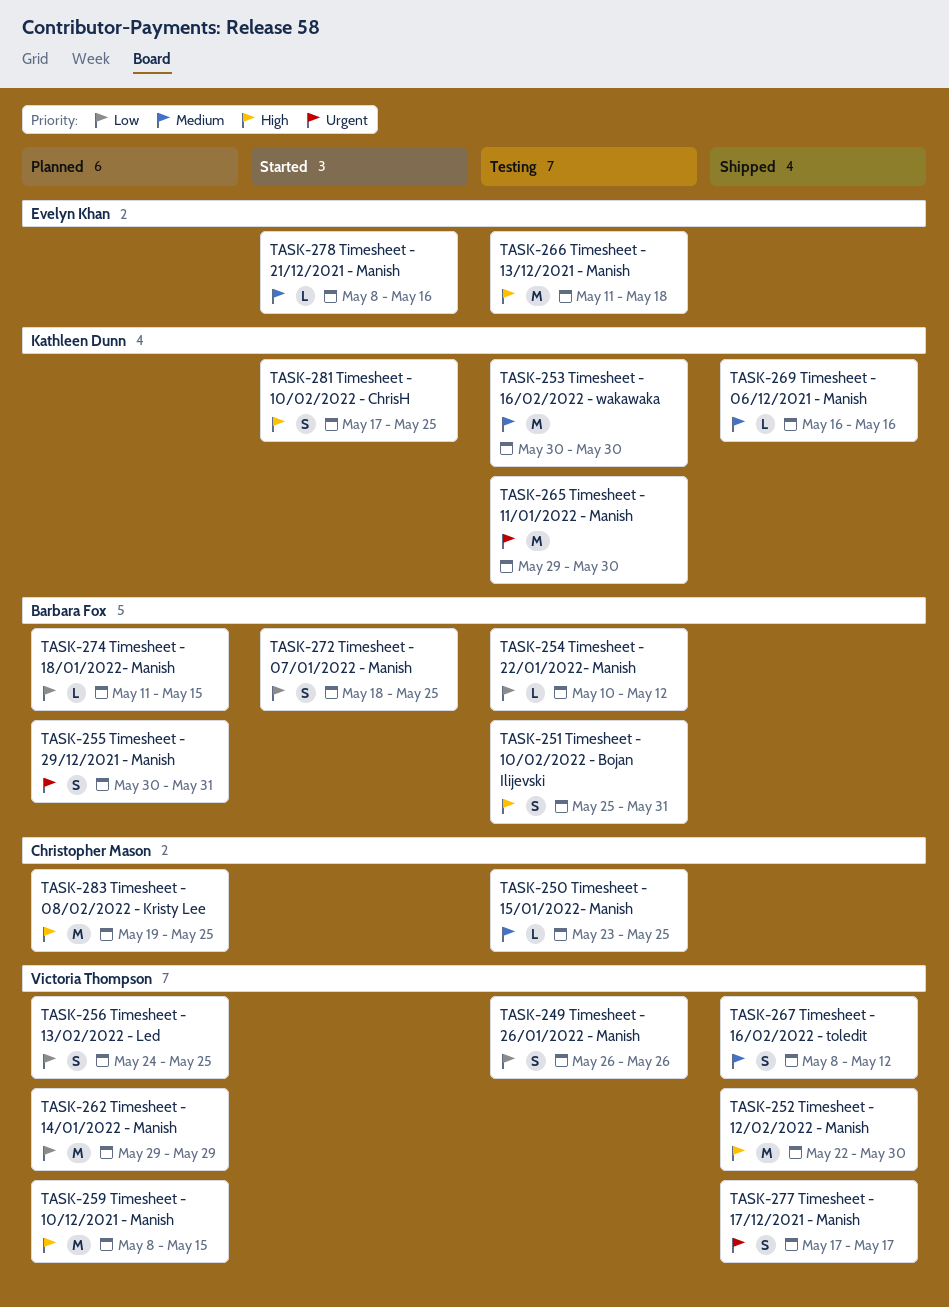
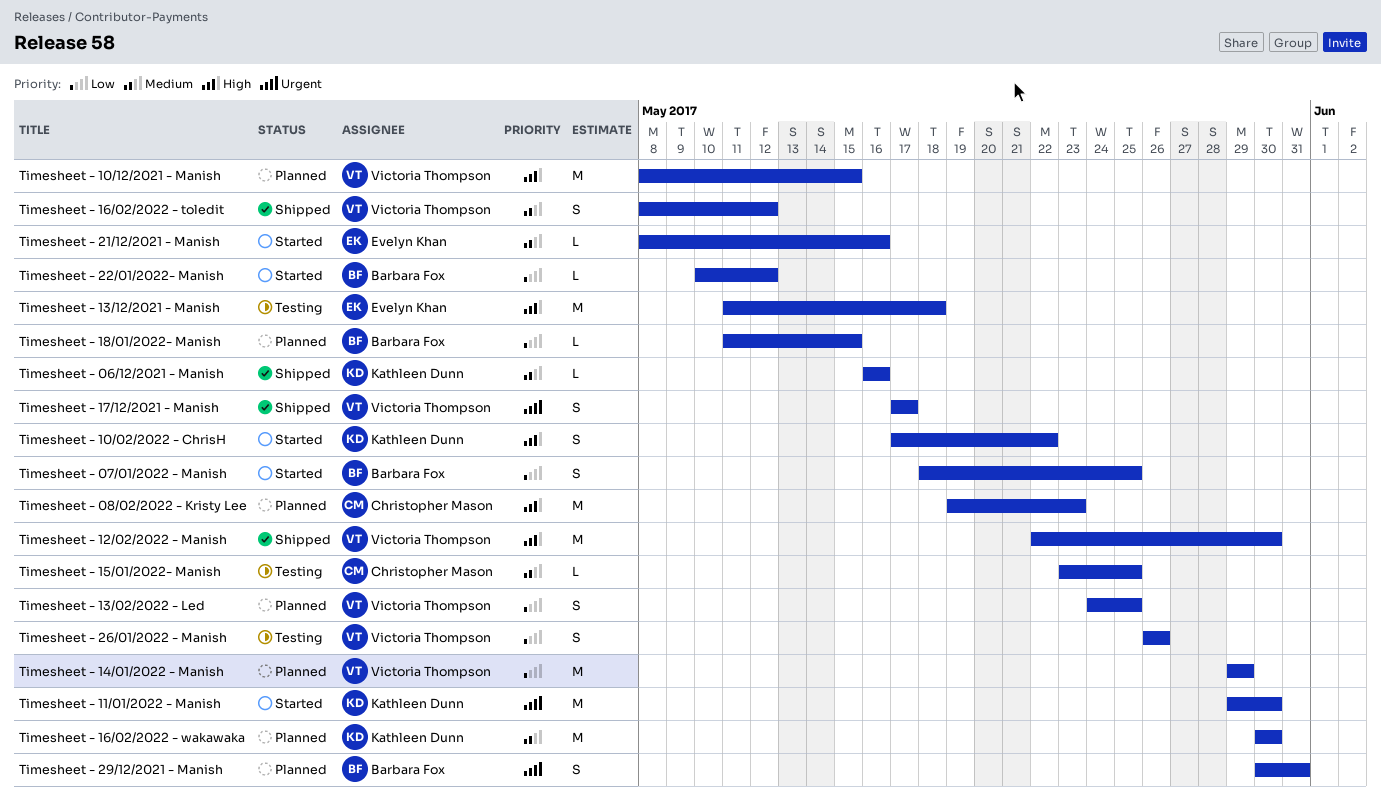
Timesheet - 08/02/2022 - Kristy Lee, due: May 25 -> May 23
Timesheet - 10/02/2022 - Bojan Ilijevski: present -> none
Timesheet - 10/02/2022 - ChrisH, due: May 25 -> May 22
Timesheet - 11/01/2022 - Manish, status: Testing -> Started
Timesheet - 16/02/2022 - wakawaka, status: Testing -> Planned
Timesheet - 22/01/2022- Manish, status: Testing -> Started

